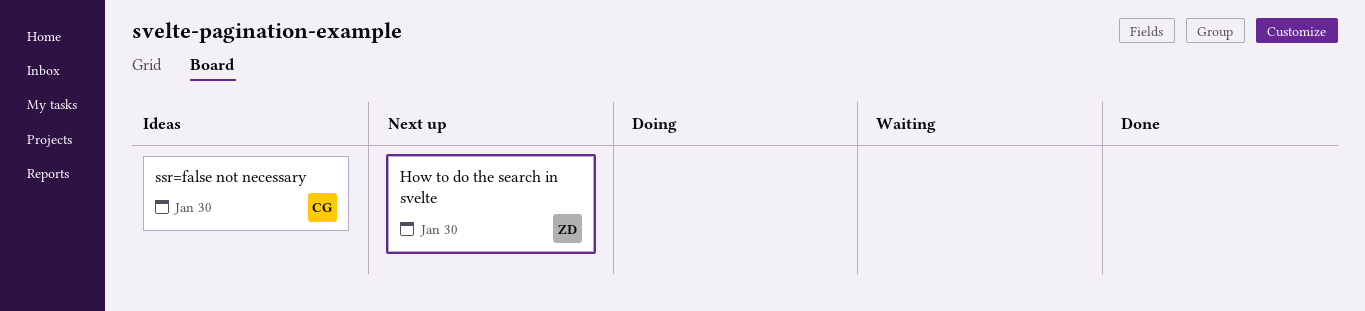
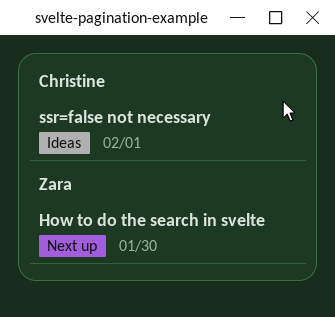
ssr=false not necessary, due: Jan 30 -> Feb 1

